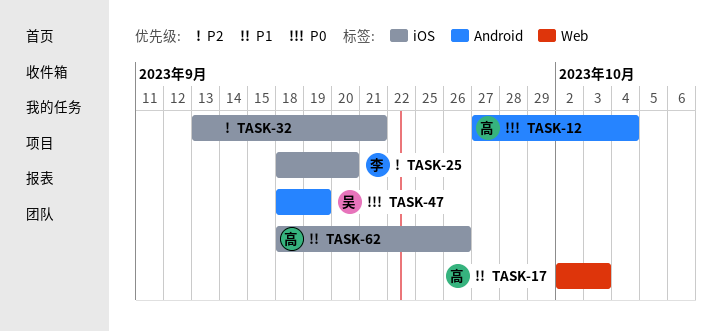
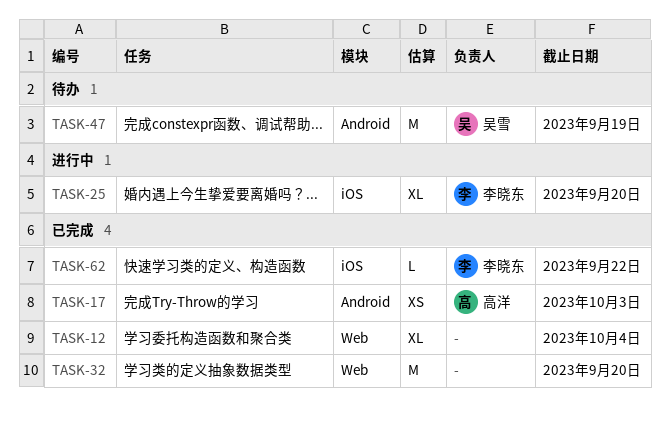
TASK-12, owner: 高洋 -> none
TASK-12, label: Android -> Web
TASK-17, label: Web -> Android
TASK-32, label: iOS -> Web
TASK-32, due: Sep 21 -> Sep 20
TASK-62, owner: 高洋 -> 李晓东
TASK-62, due: Sep 26 -> Sep 22

